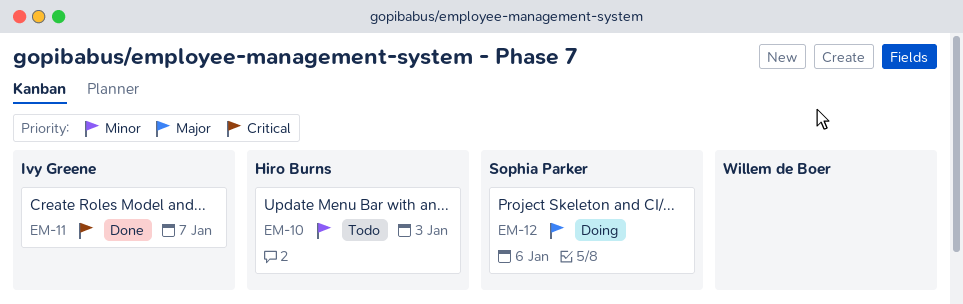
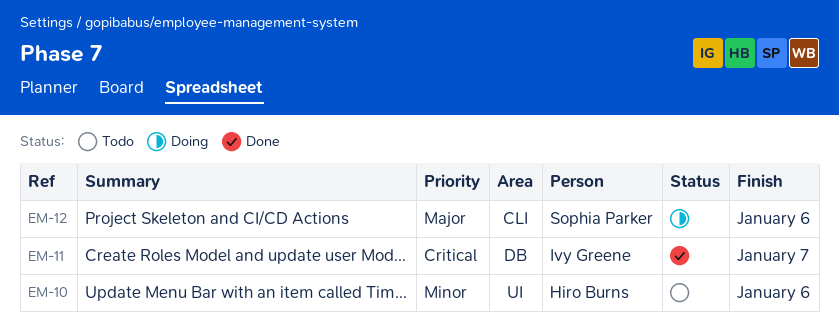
EM-10, due: Jan 3 -> Jan 6

